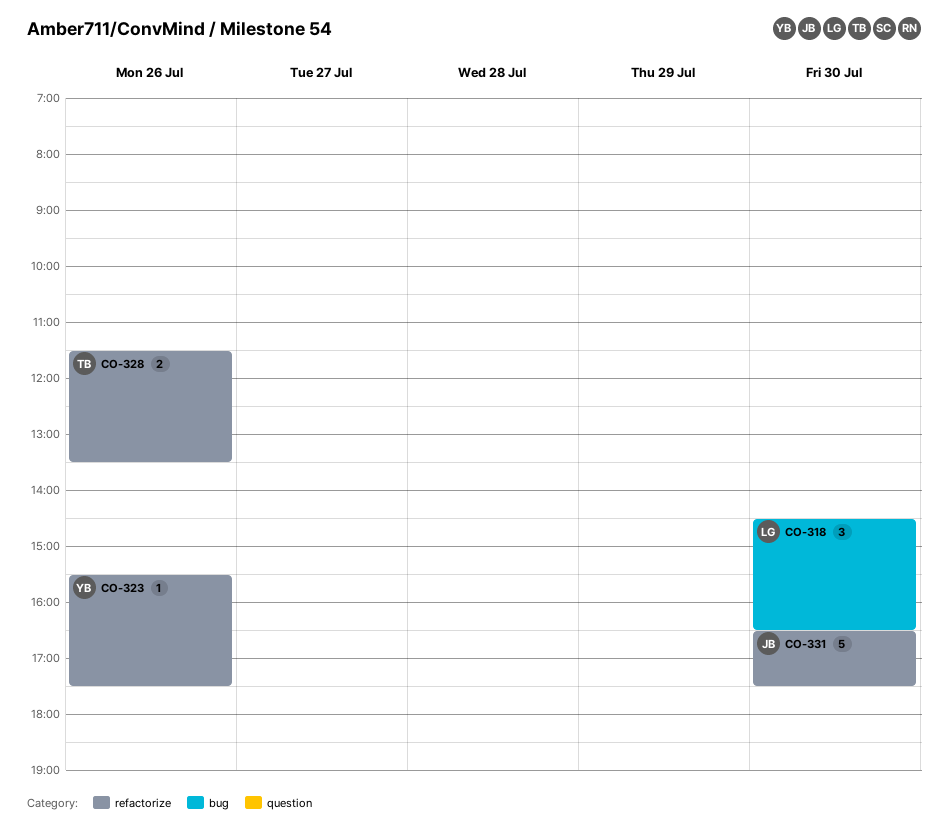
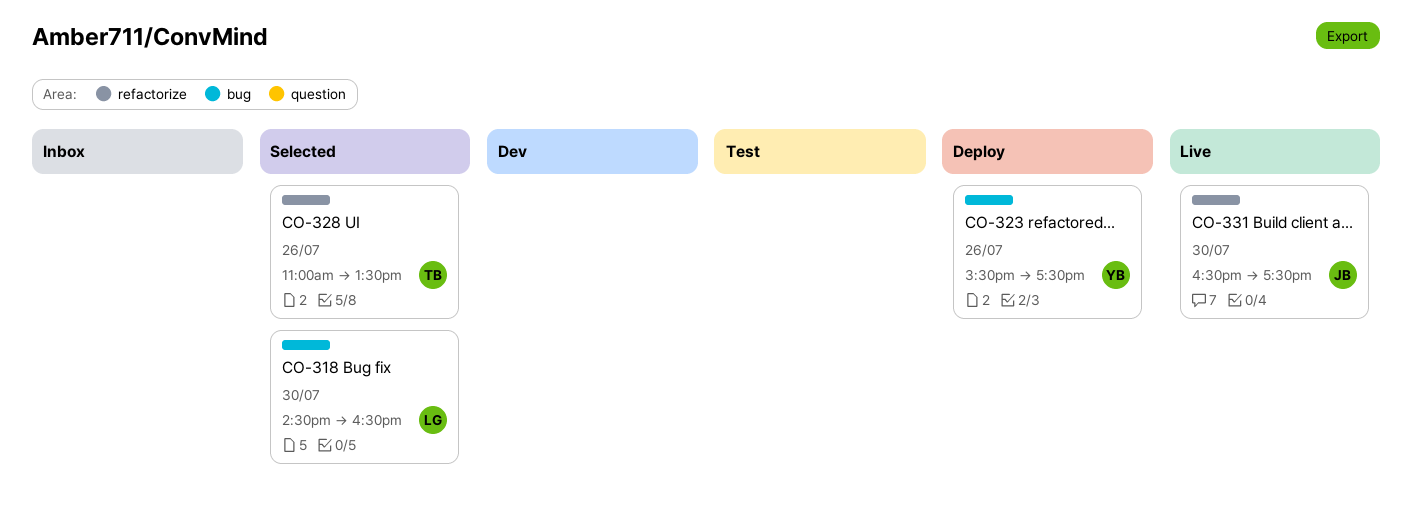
CO-323, label: refactorize -> bug
CO-328, begins: 11:30 -> 11:00

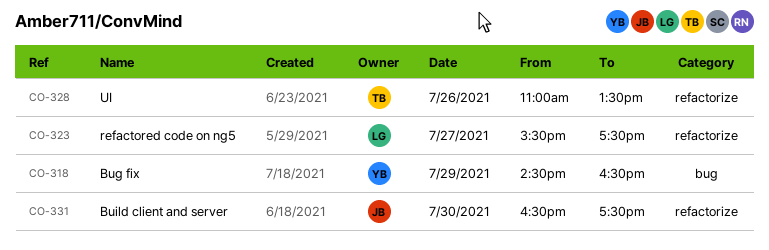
CO-318, owner: LG -> YB
CO-318, day: Jul 30 -> Jul 29
CO-323, owner: YB -> LG
CO-323, label: bug -> refactorize
CO-323, day: Jul 26 -> Jul 27

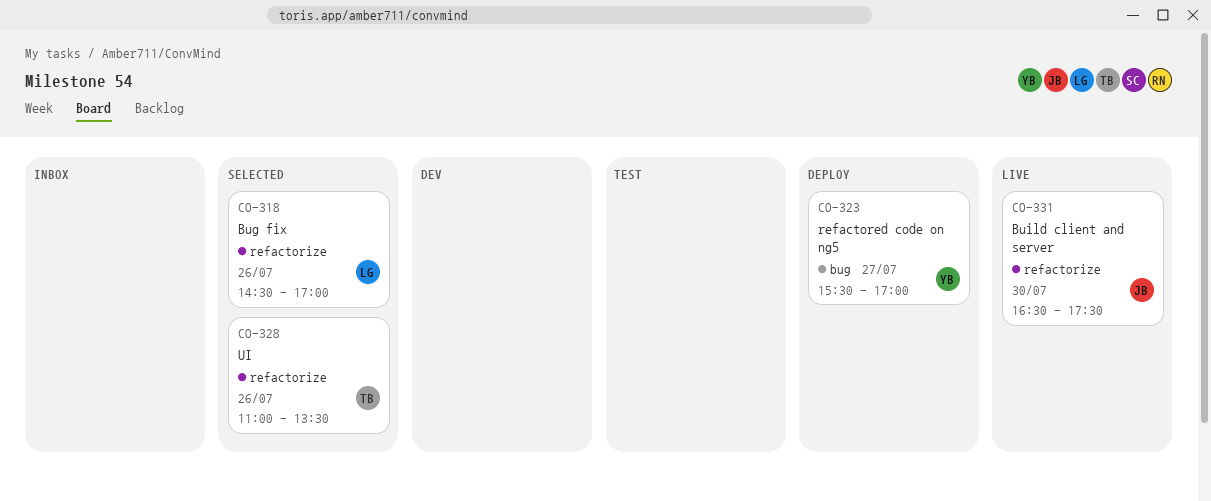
CO-318, owner: YB -> LG
CO-318, label: bug -> refactorize
CO-318, day: Jul 29 -> Jul 26
CO-318, ends: 16:30 -> 17:00
CO-323, owner: LG -> YB
CO-323, label: refactorize -> bug
CO-323, ends: 17:30 -> 17:00

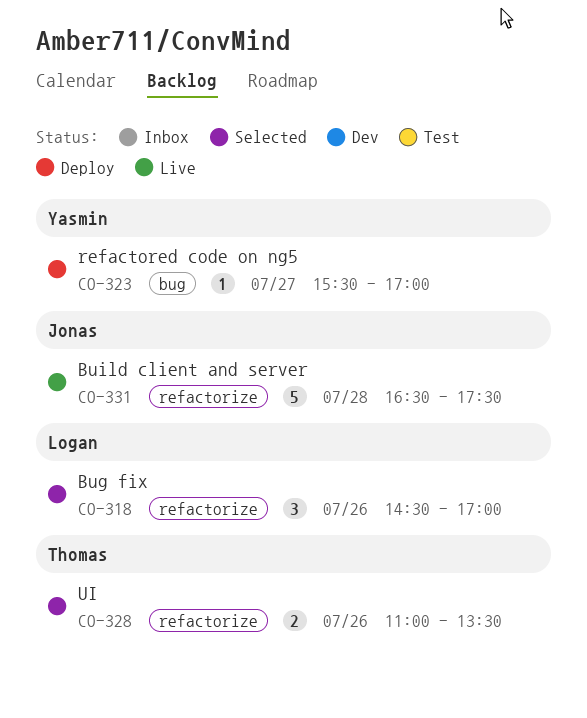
CO-331, day: Jul 30 -> Jul 28

